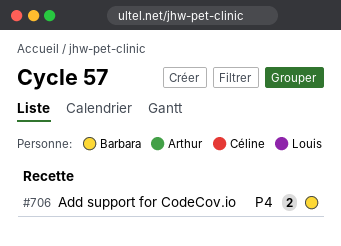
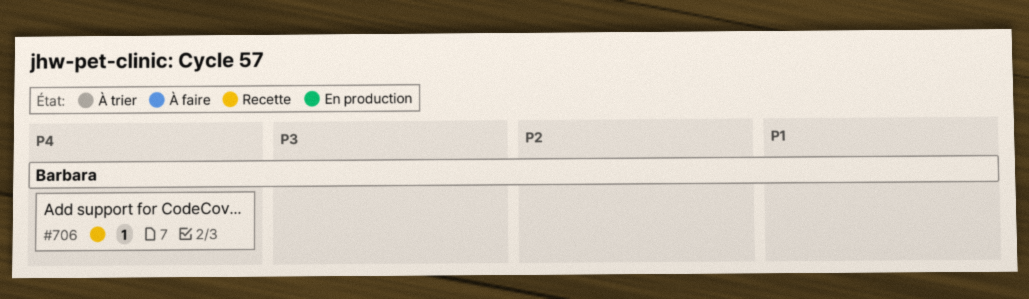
#706, estimate: 2 -> 1

